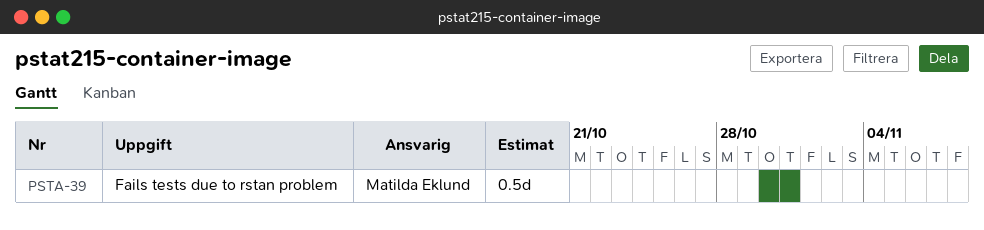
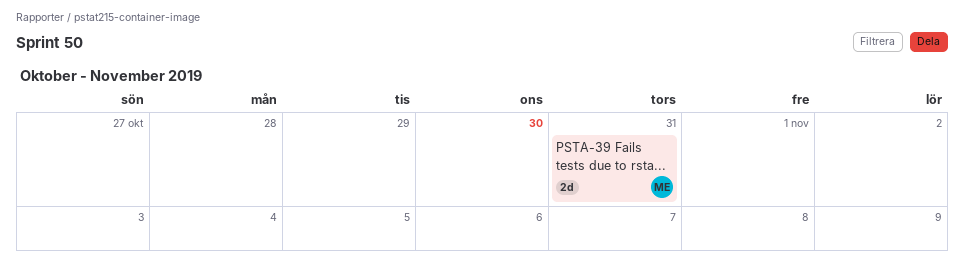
PSTA-39, estimate: 0.5d -> 2d

